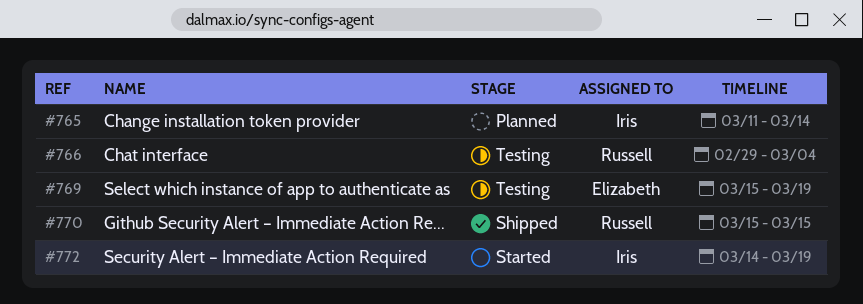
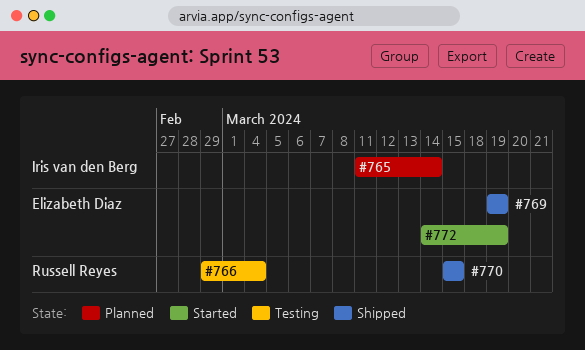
#769, status: Testing -> Shipped
#769, start: Mar 15 -> Mar 19
#772, owner: Iris van den Berg -> Elizabeth Diaz

